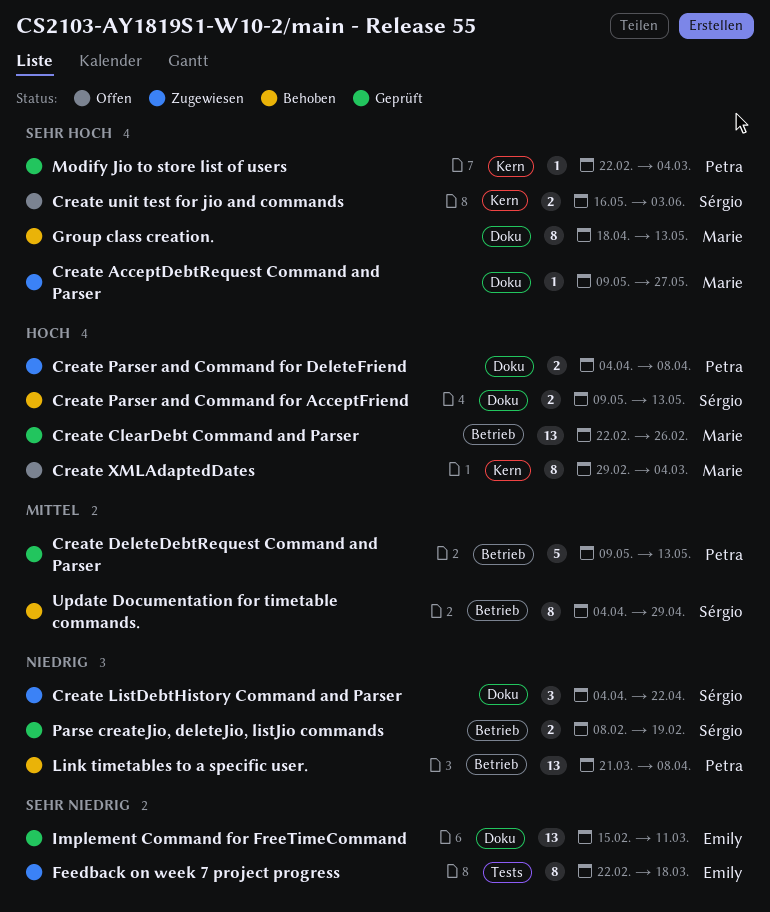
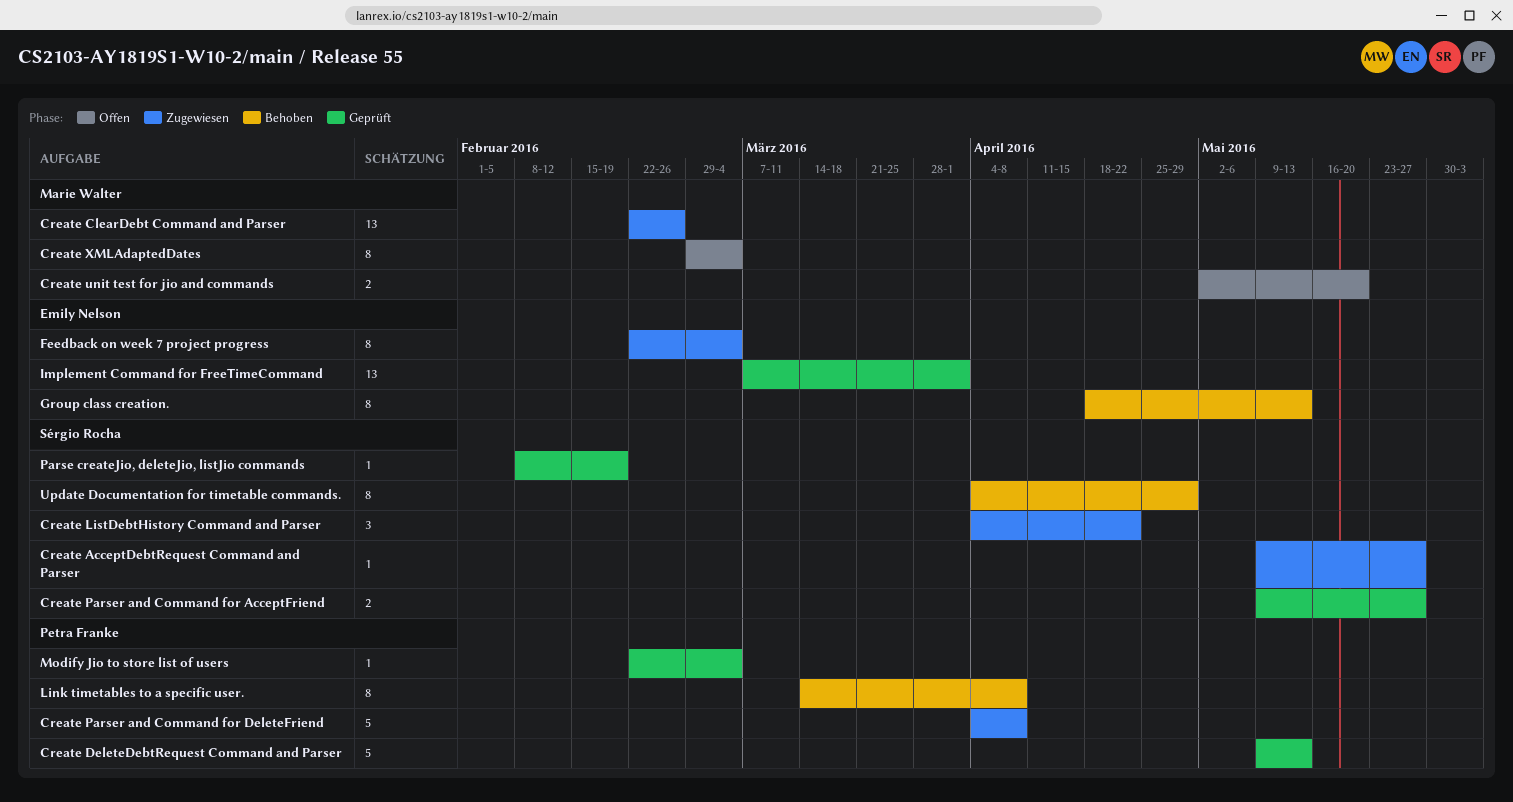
Create AcceptDebtRequest Command and Parser, owner: Marie Walter -> Sérgio Rocha
Create ClearDebt Command and Parser, status: Geprüft -> Zugewiesen
Create Parser and Command for AcceptFriend, status: Behoben -> Geprüft
Create Parser and Command for AcceptFriend, due: May 13 -> May 27
Create Parser and Command for DeleteFriend, estimate: 2 -> 5
Create unit test for jio and commands, owner: Sérgio Rocha -> Marie Walter
Create unit test for jio and commands, start: May 16 -> May 2
Create unit test for jio and commands, due: Jun 3 -> May 20
Feedback on week 7 project progress, due: Mar 18 -> Mar 4
Group class creation., owner: Marie Walter -> Emily Nelson
Implement Command for FreeTimeCommand, start: Feb 15 -> Mar 7
Implement Command for FreeTimeCommand, due: Mar 11 -> Apr 1
Link timetables to a specific user., estimate: 13 -> 8
Link timetables to a specific user., start: Mar 21 -> Mar 14
Parse createJio, deleteJio, listJio commands, estimate: 2 -> 1

